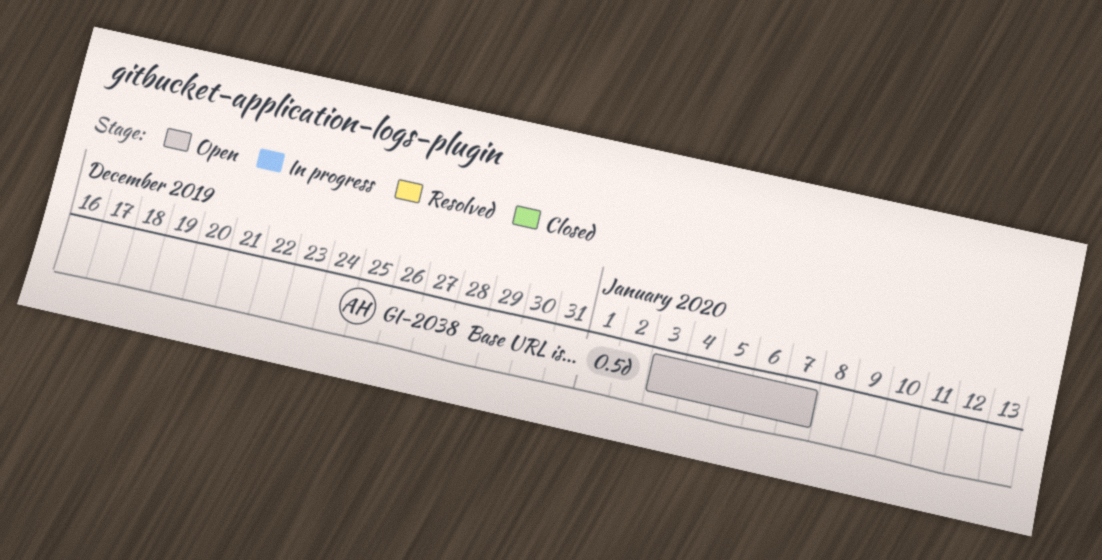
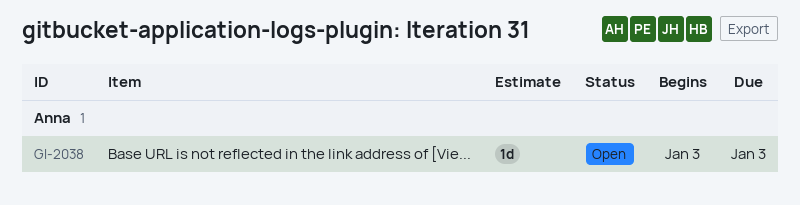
GI-2038, estimate: 0.5d -> 1d
GI-2038, due: Jan 7 -> Jan 3

